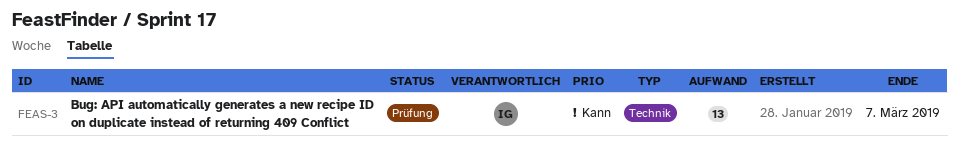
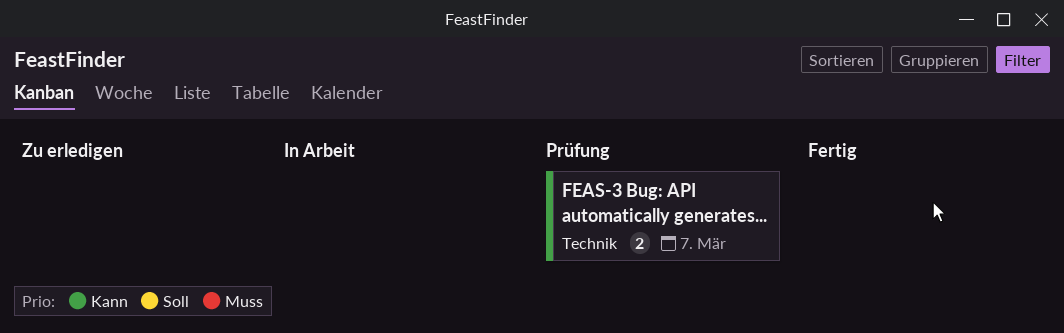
FEAS-3, estimate: 13 -> 2

